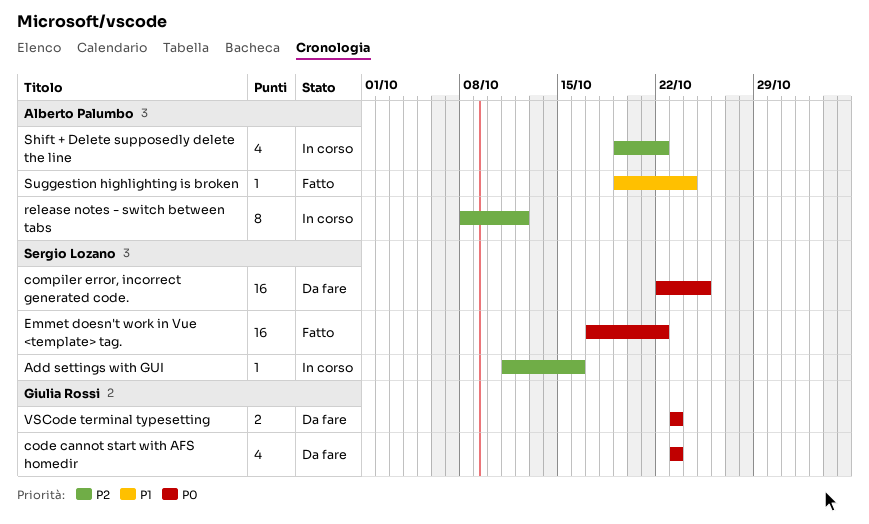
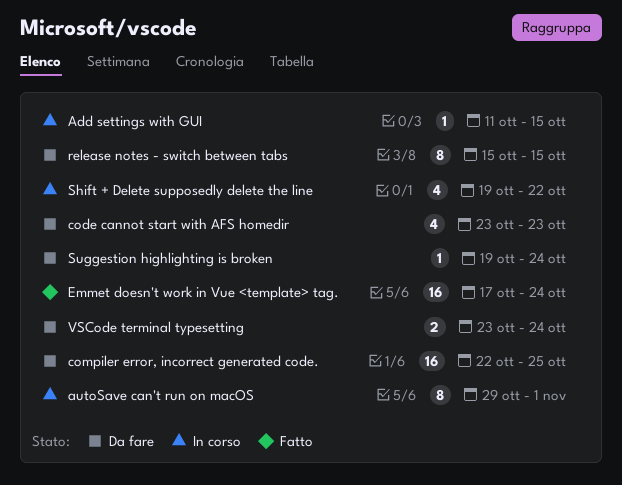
Add settings with GUI, due: Oct 16 -> Oct 15
autoSave can't run on macOS: none -> present
Emmet doesn't work in Vue <template> tag., due: Oct 22 -> Oct 24
release notes - switch between tabs, status: In corso -> Da fare
release notes - switch between tabs, start: Oct 8 -> Oct 15
release notes - switch between tabs, due: Oct 12 -> Oct 15
Suggestion highlighting is broken, status: Fatto -> Da fare
VSCode terminal typesetting, due: Oct 23 -> Oct 24

